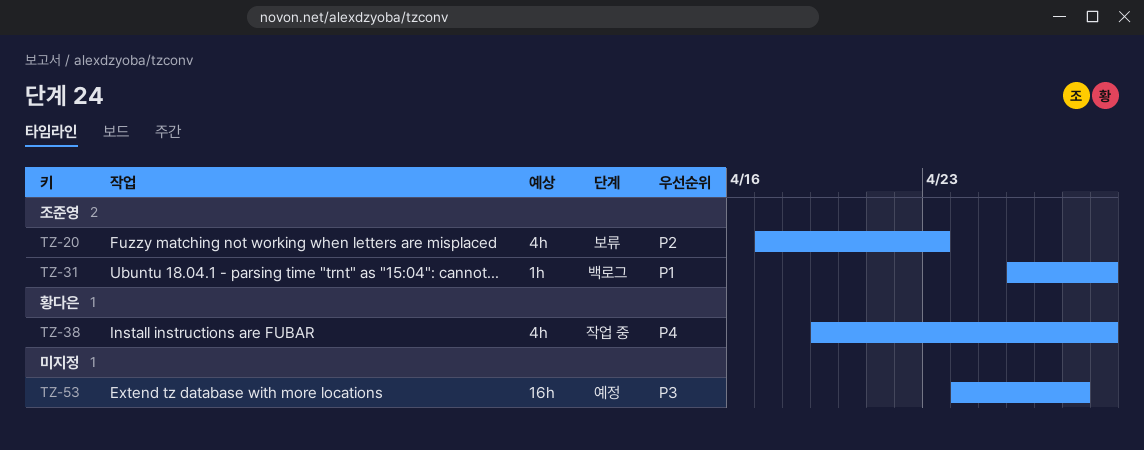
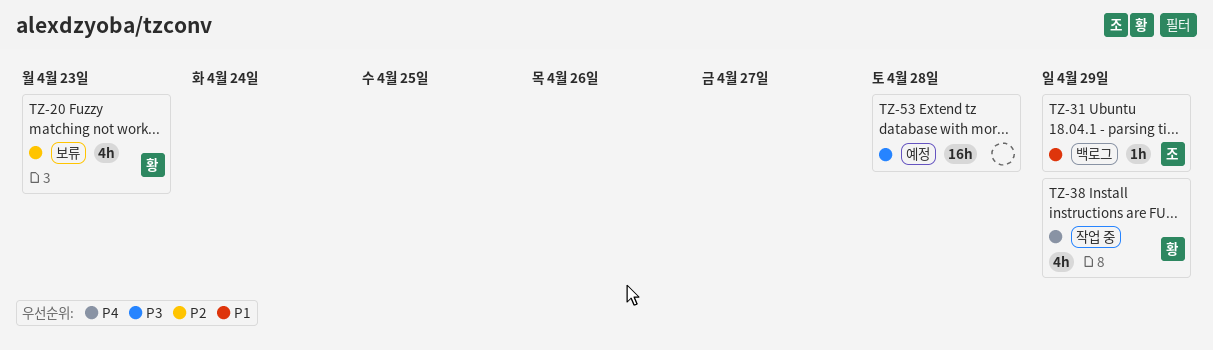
TZ-20, owner: 조준영 -> 황다은

